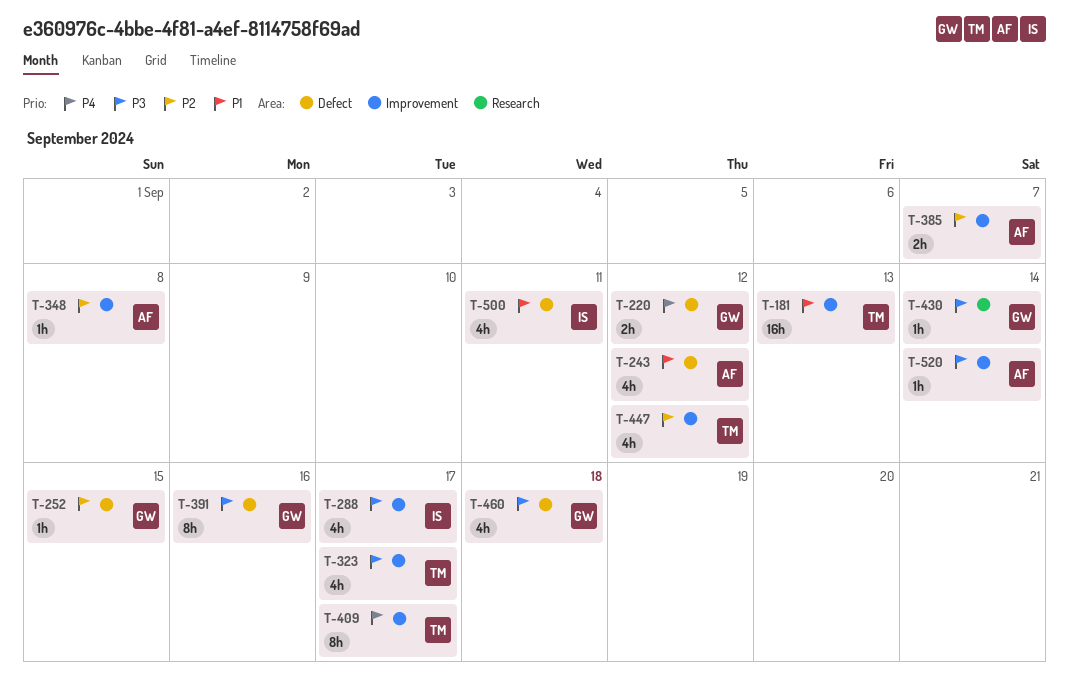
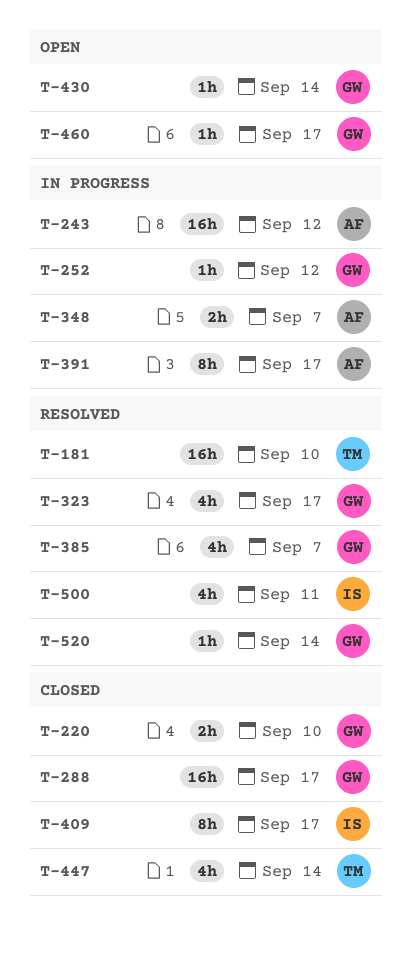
T-181, due: Sep 13 -> Sep 10
T-220, due: Sep 12 -> Sep 10
T-243, estimate: 4h -> 16h
T-252, due: Sep 15 -> Sep 12
T-288, owner: IS -> GW
T-288, estimate: 4h -> 16h
T-323, owner: TM -> GW
T-348, estimate: 1h -> 2h
T-348, due: Sep 8 -> Sep 7
T-385, owner: AF -> GW
T-385, estimate: 2h -> 4h
T-391, owner: GW -> AF
T-391, due: Sep 16 -> Sep 17
T-409, owner: TM -> IS
T-447, due: Sep 12 -> Sep 14
T-460, estimate: 4h -> 1h
T-460, due: Sep 18 -> Sep 17
T-520, owner: AF -> GW

